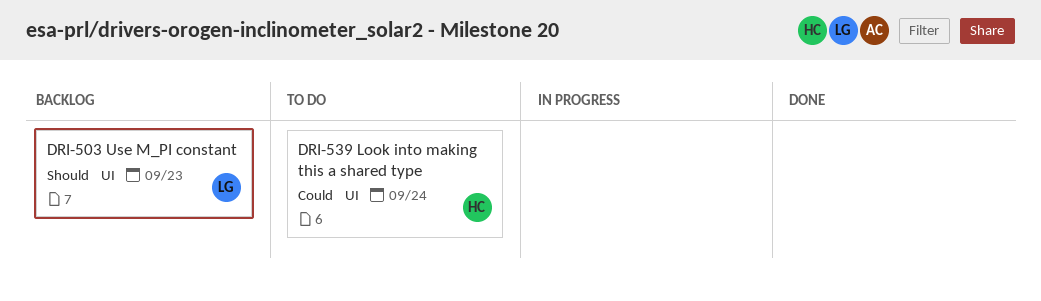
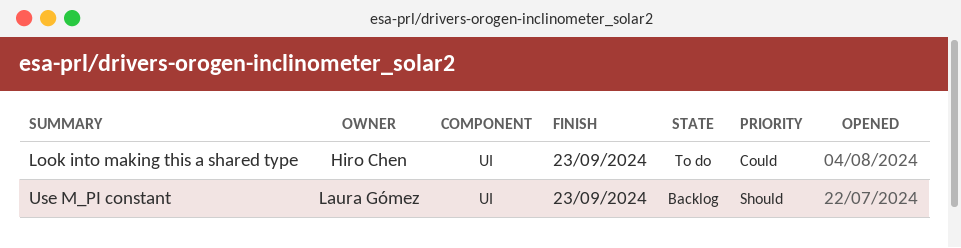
Look into making this a shared type, due: Sep 24 -> Sep 23

